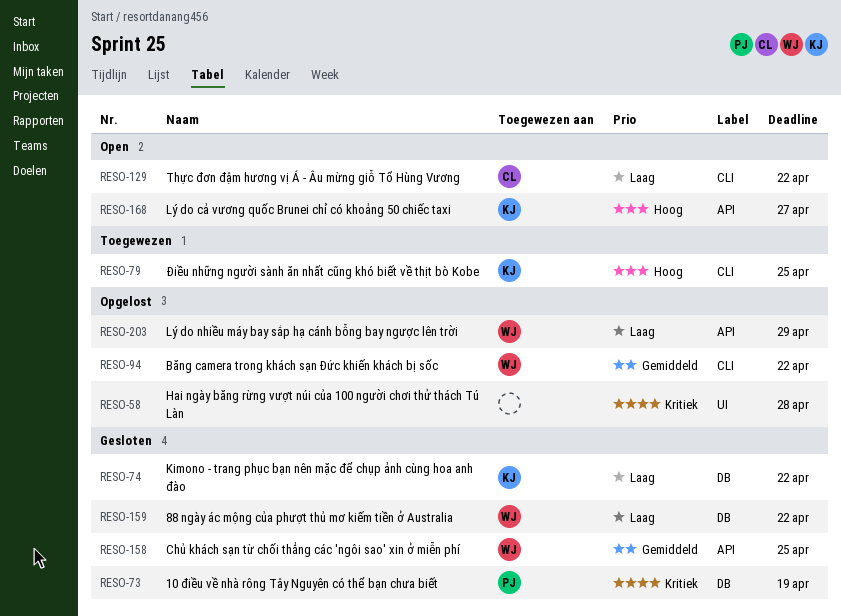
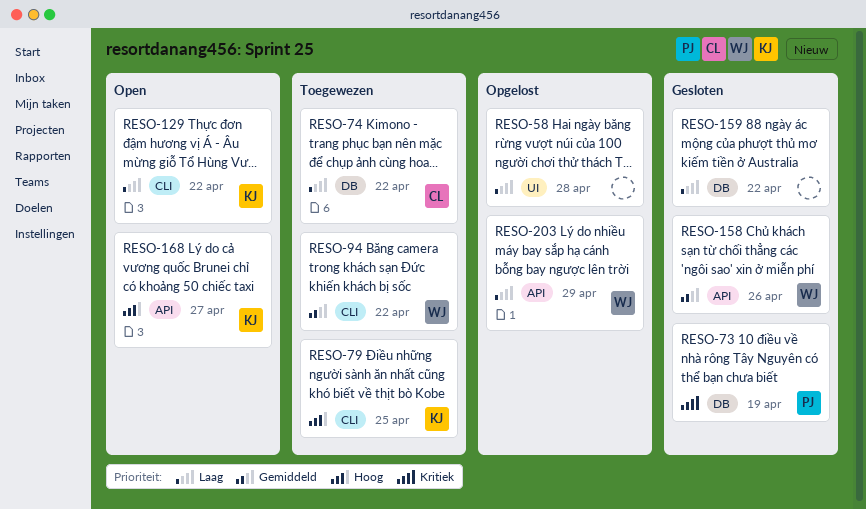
RESO-58, priority: Kritiek -> Laag
RESO-74, status: Gesloten -> Toegewezen
RESO-74, owner: KJ -> CL
RESO-94, status: Opgelost -> Toegewezen
RESO-129, owner: CL -> KJ
RESO-158, due: Apr 25 -> Apr 26
RESO-159, owner: WJ -> none

